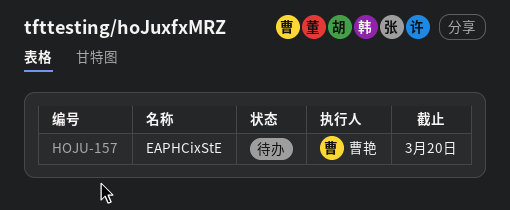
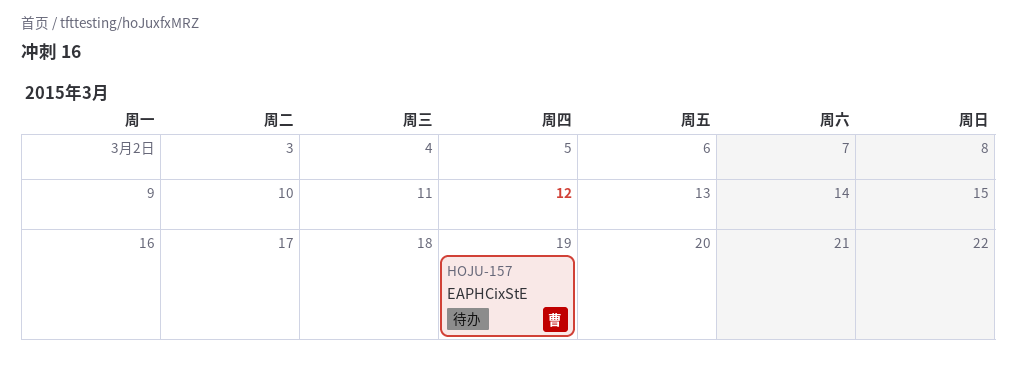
HOJU-157, due: Mar 20 -> Mar 19

